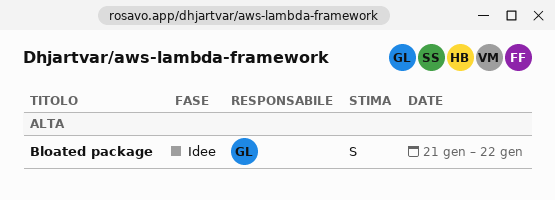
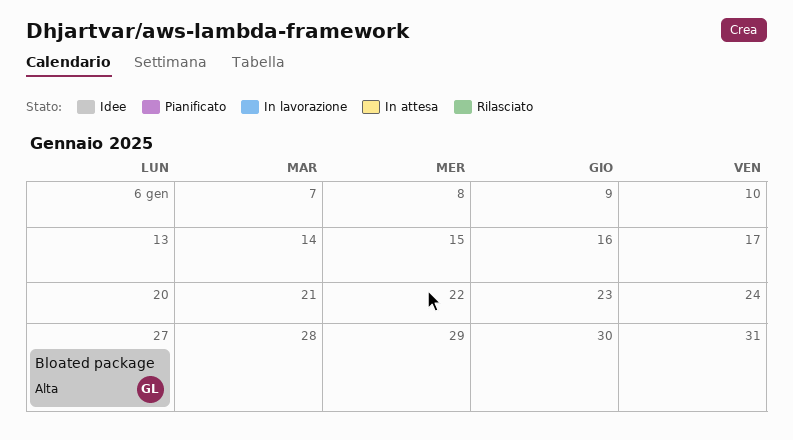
Bloated package, due: Jan 22 -> Jan 27

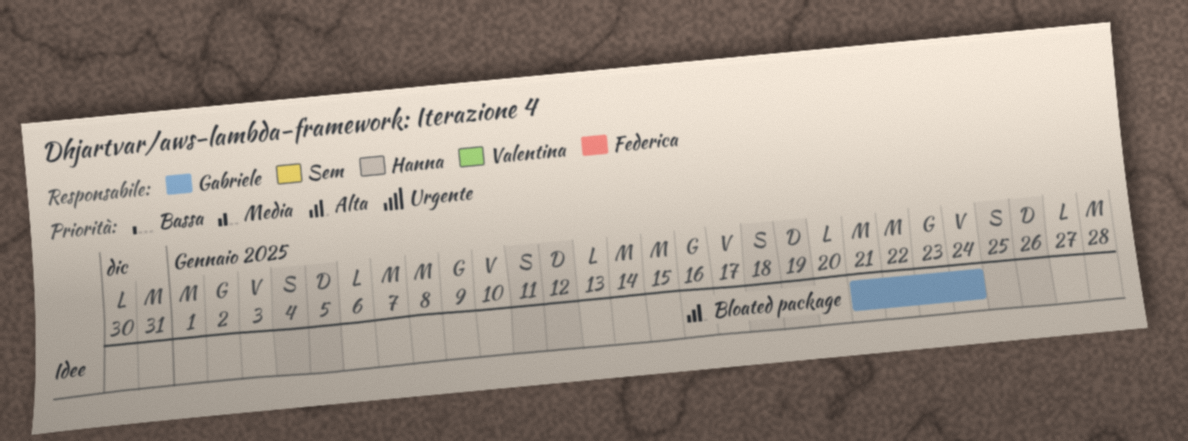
Bloated package, due: Jan 27 -> Jan 24

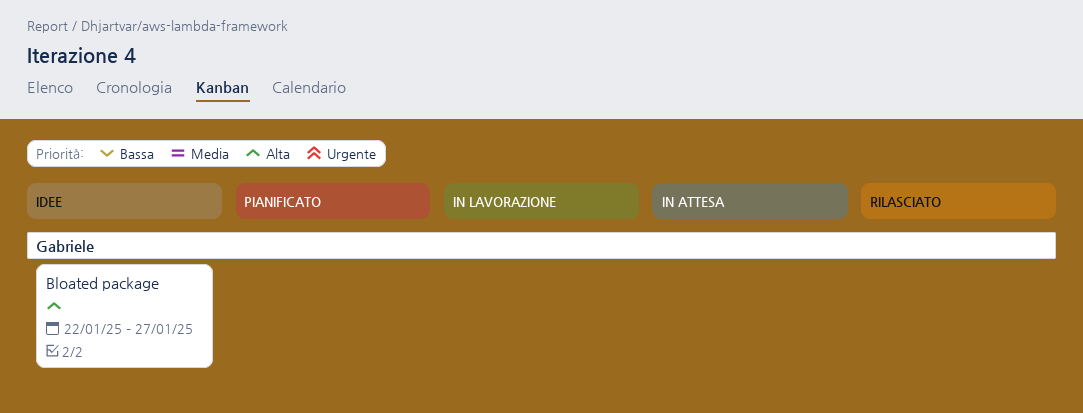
Bloated package, start: Jan 21 -> Jan 22
Bloated package, due: Jan 24 -> Jan 27

